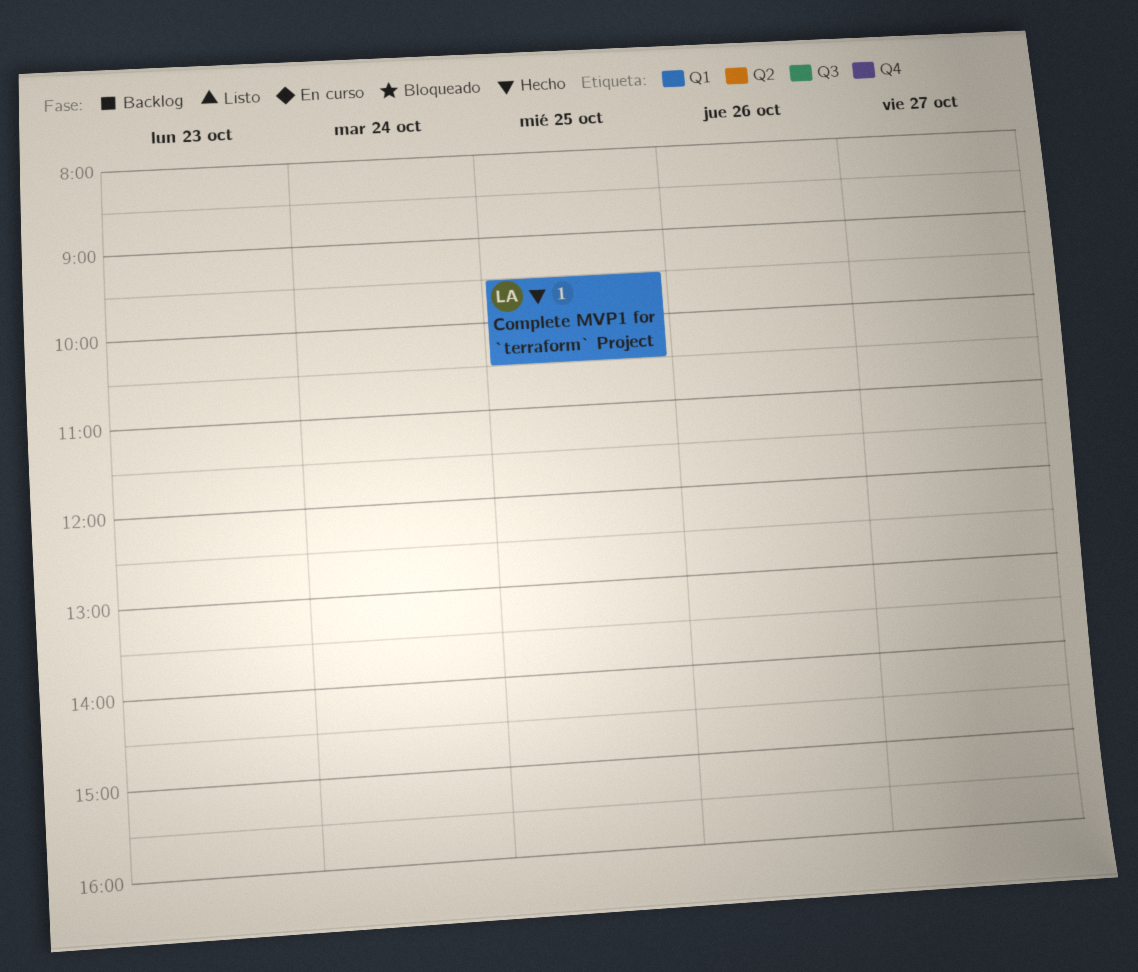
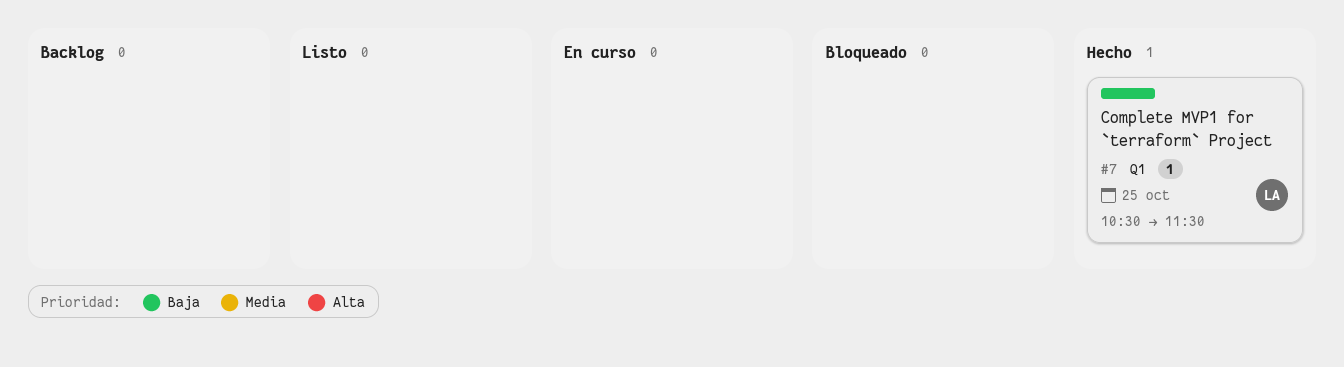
Complete MVP1 for `terraform` Project, begins: 09:30 -> 10:30
Complete MVP1 for `terraform` Project, ends: 10:30 -> 11:30

